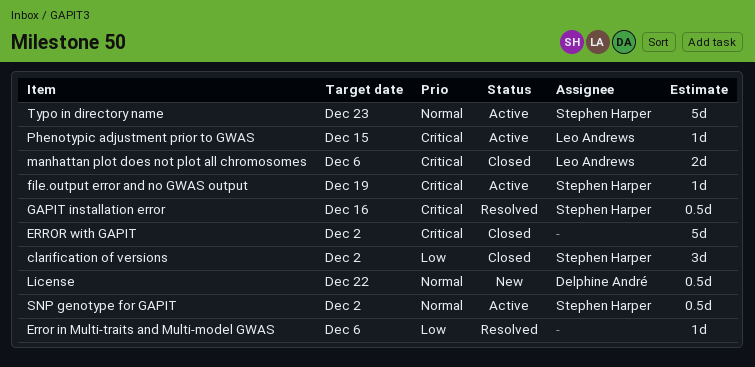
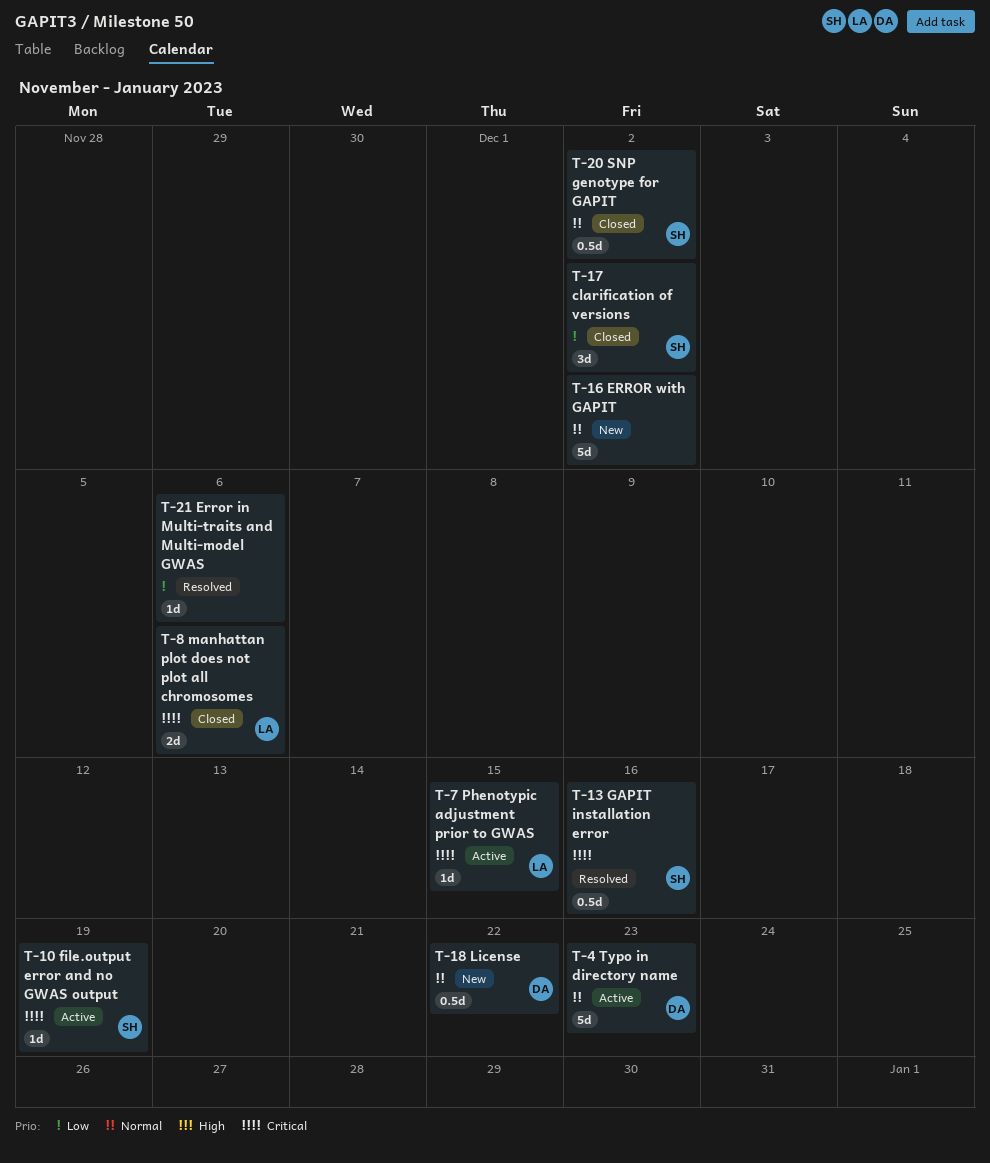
ERROR with GAPIT, status: Closed -> New
ERROR with GAPIT, priority: Critical -> Normal
SNP genotype for GAPIT, status: Active -> Closed
Typo in directory name, owner: Stephen Harper -> Delphine André

